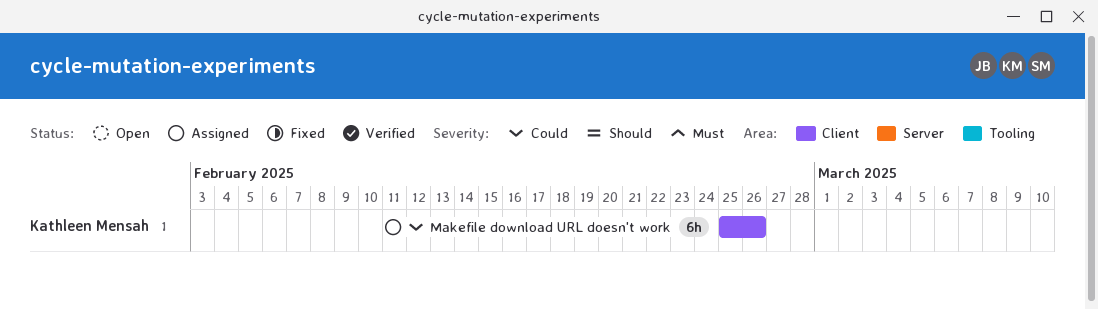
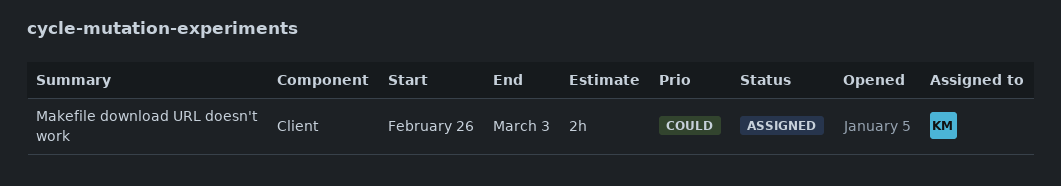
Makefile download URL doesn't work, estimate: 6h -> 2h
Makefile download URL doesn't work, start: Feb 25 -> Feb 26
Makefile download URL doesn't work, due: Feb 26 -> Mar 3

